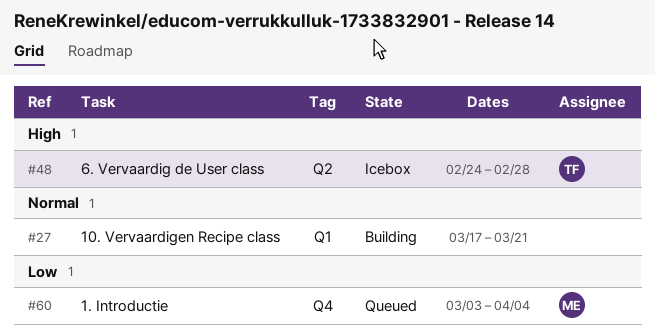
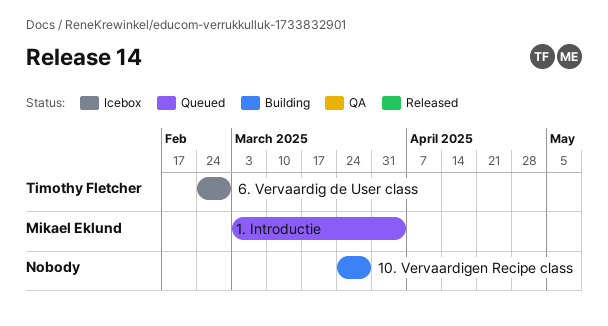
10. Vervaardigen Recipe class, start: Mar 17 -> Mar 24
10. Vervaardigen Recipe class, due: Mar 21 -> Mar 28

